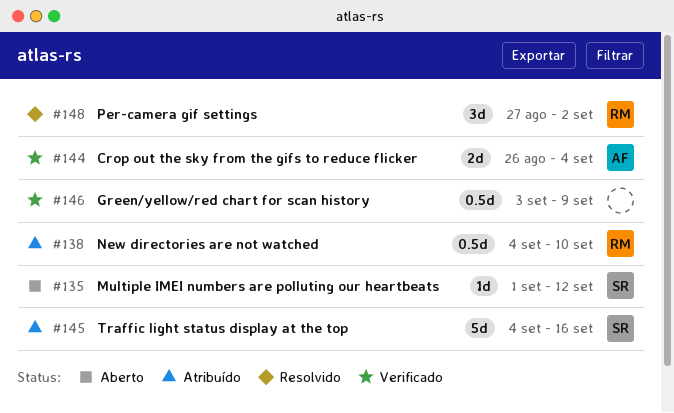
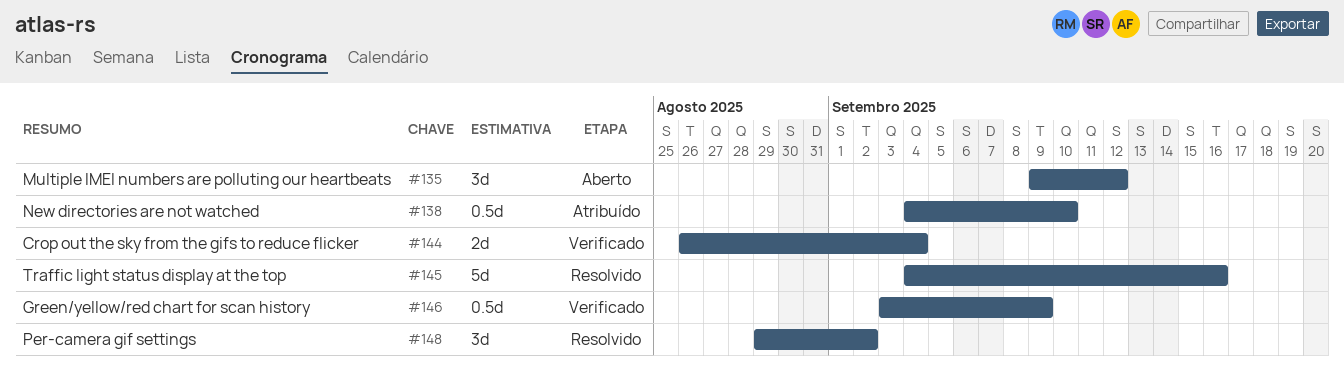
#135, estimate: 1d -> 3d
#135, start: Sep 1 -> Sep 9
#145, status: Atribuído -> Resolvido
#148, start: Aug 27 -> Aug 29

